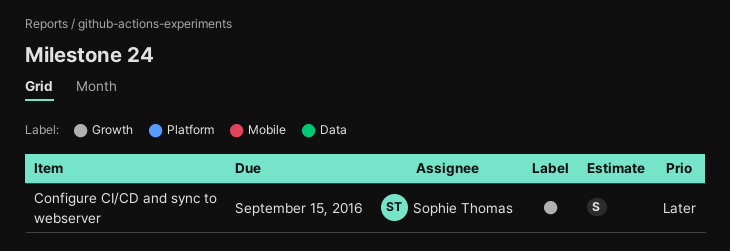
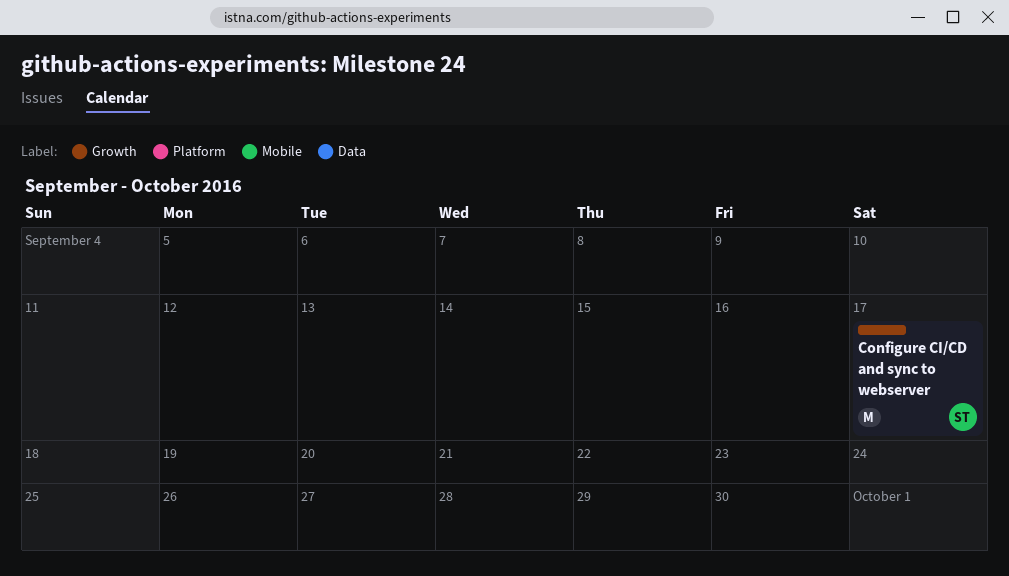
Configure CI/CD and sync to webserver, estimate: S -> M
Configure CI/CD and sync to webserver, due: Sep 15 -> Sep 17

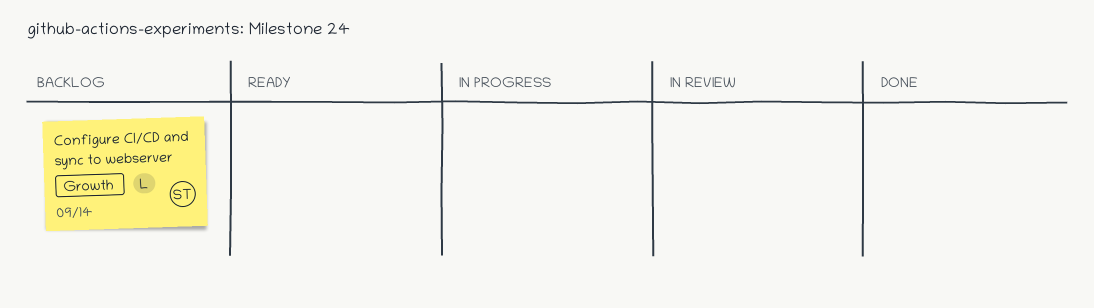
Configure CI/CD and sync to webserver, estimate: M -> L
Configure CI/CD and sync to webserver, due: Sep 17 -> Sep 14

